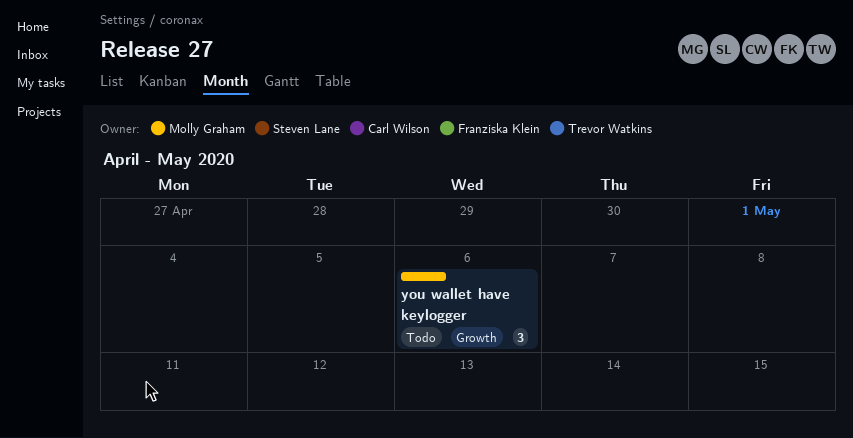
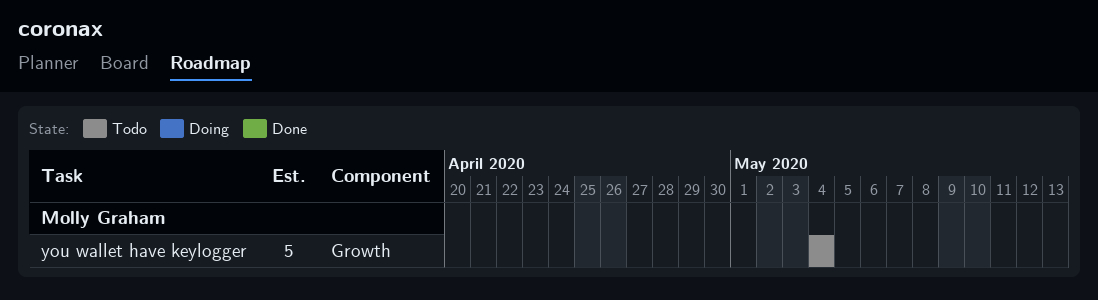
you wallet have keylogger, estimate: 3 -> 5
you wallet have keylogger, due: May 6 -> May 4

